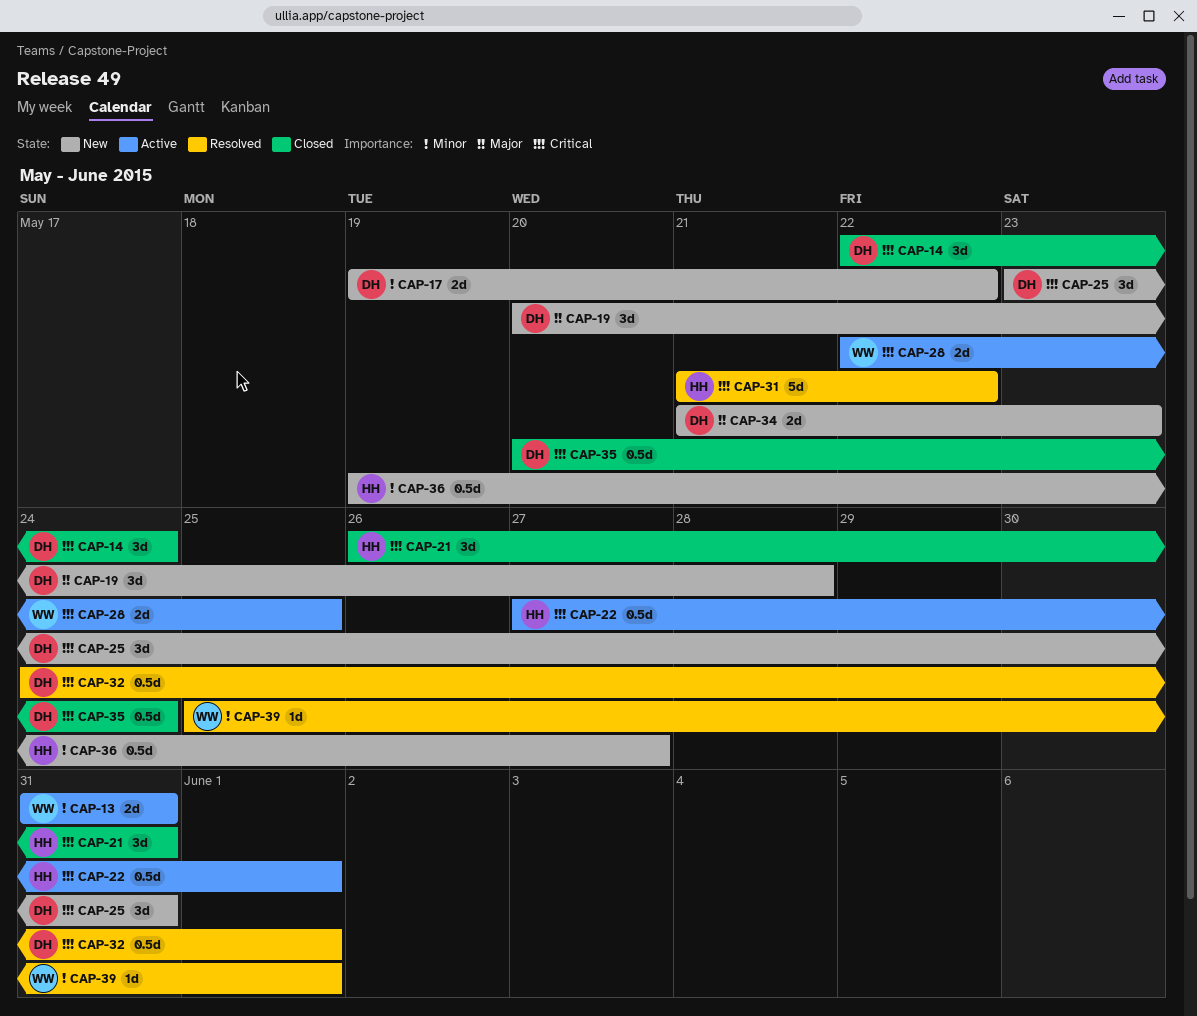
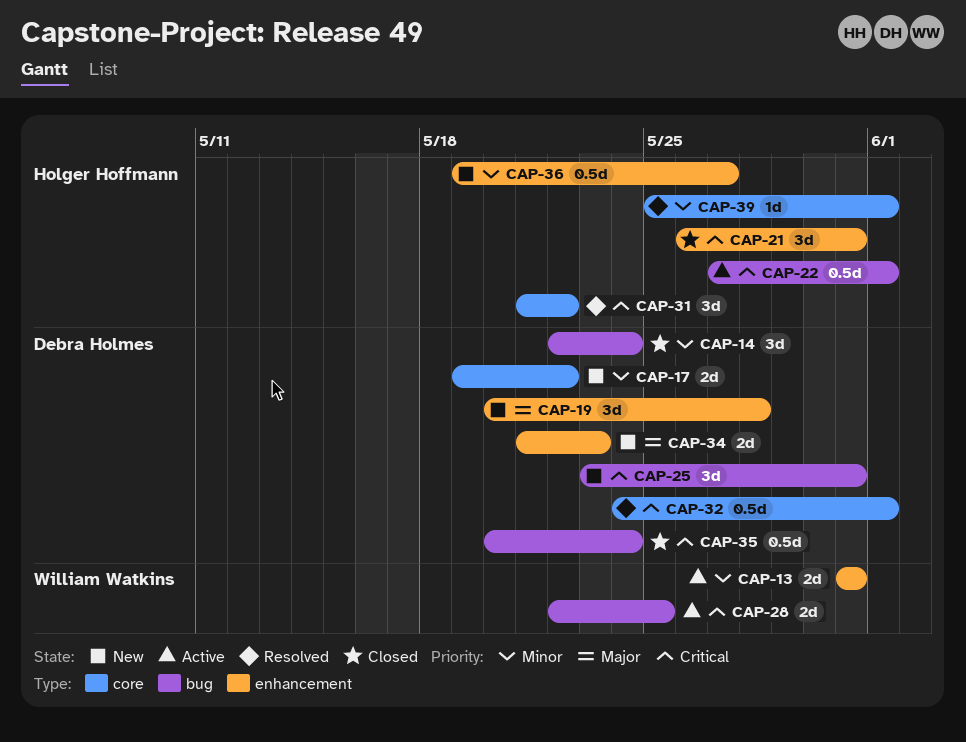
CAP-14, priority: Critical -> Minor
CAP-31, estimate: 5d -> 3d
CAP-39, owner: William Watkins -> Holger Hoffmann

